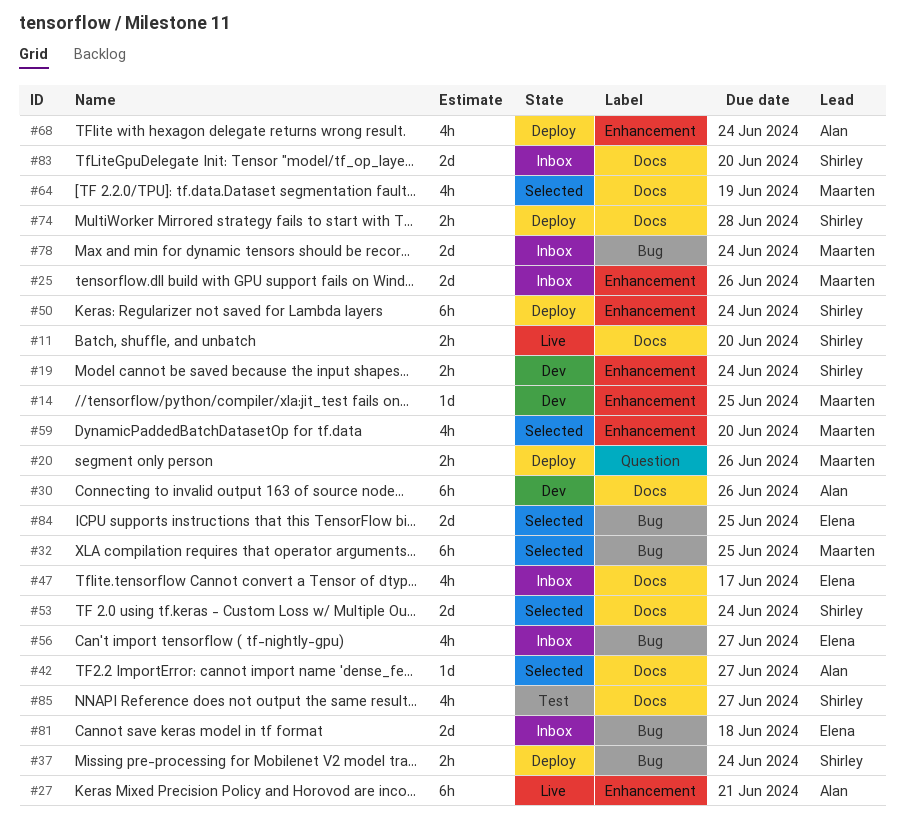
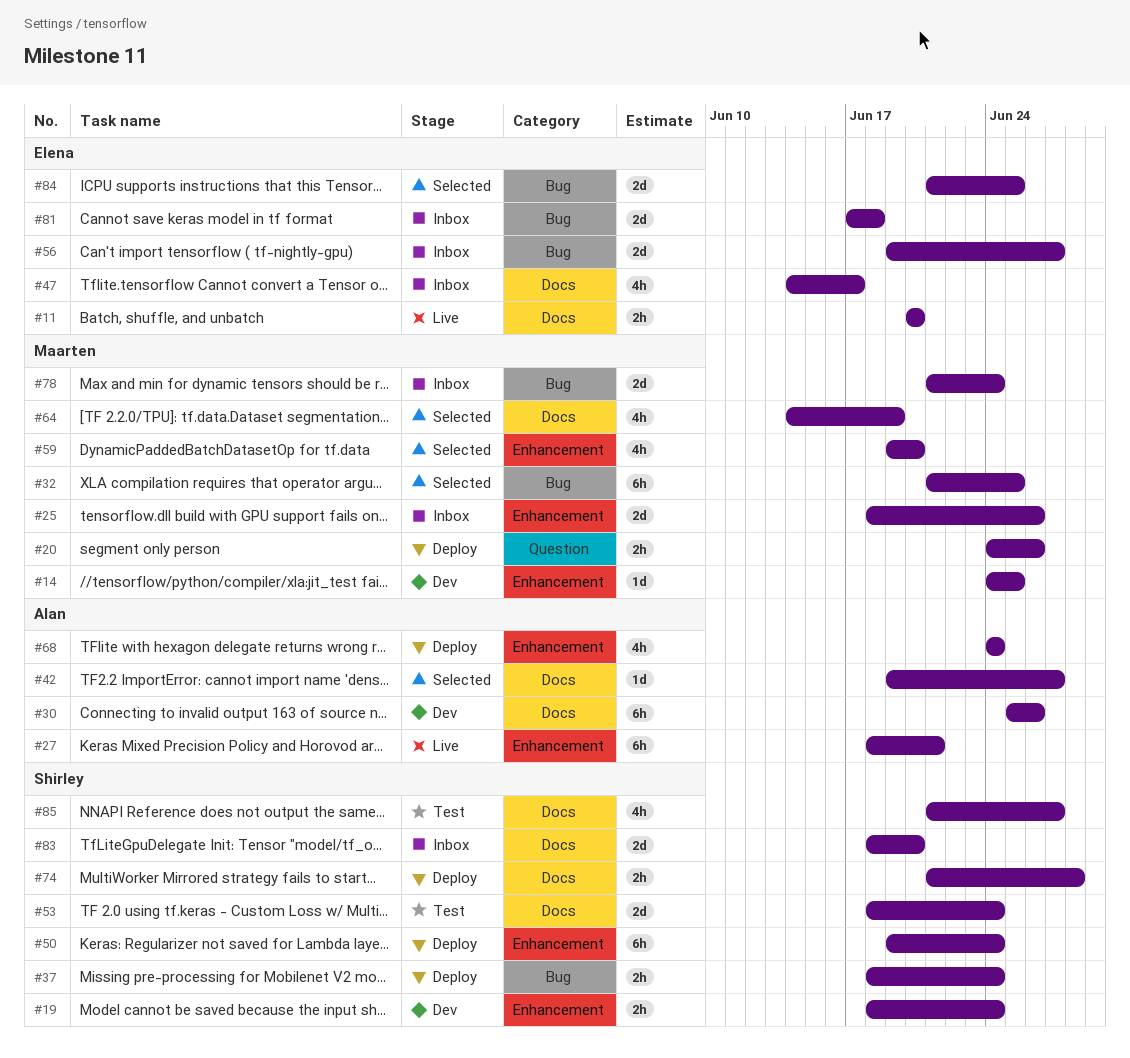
#11, owner: Shirley -> Elena
#53, status: Selected -> Test
#56, estimate: 4h -> 2d

